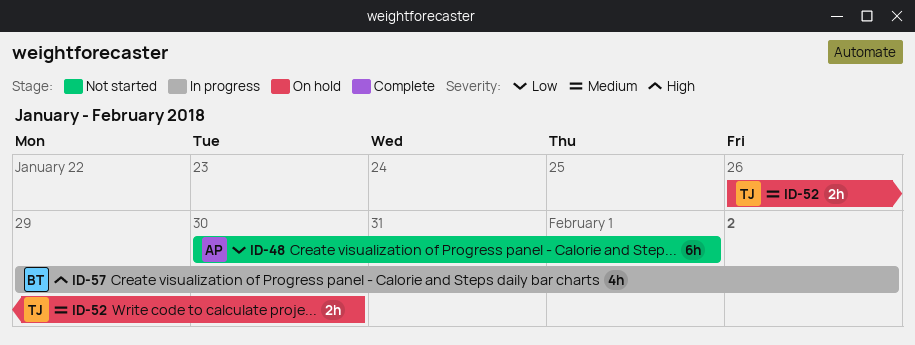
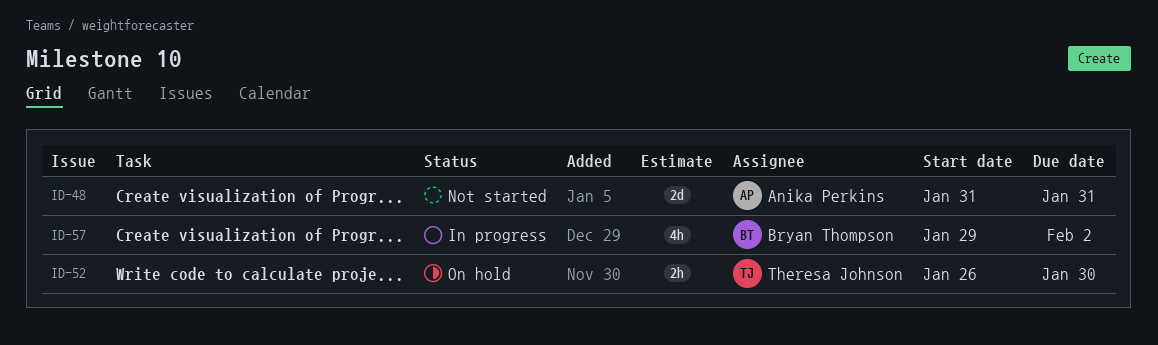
ID-48, estimate: 6h -> 2d
ID-48, start: Jan 30 -> Jan 31
ID-48, due: Feb 1 -> Jan 31

